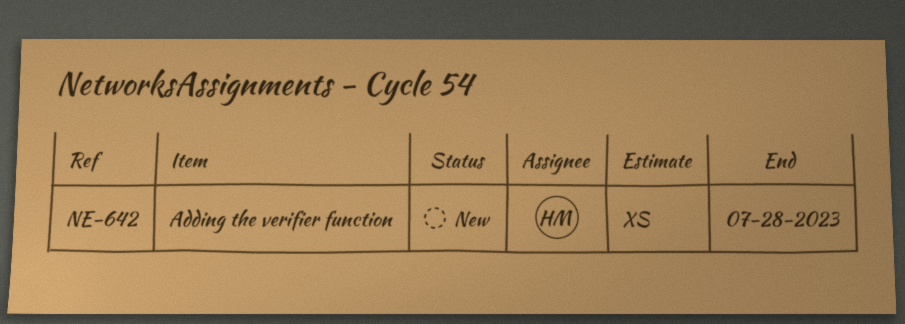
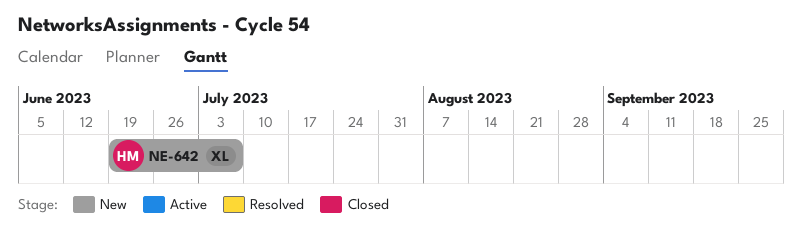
NE-642, estimate: XS -> XL
NE-642, due: Jul 28 -> Jul 7

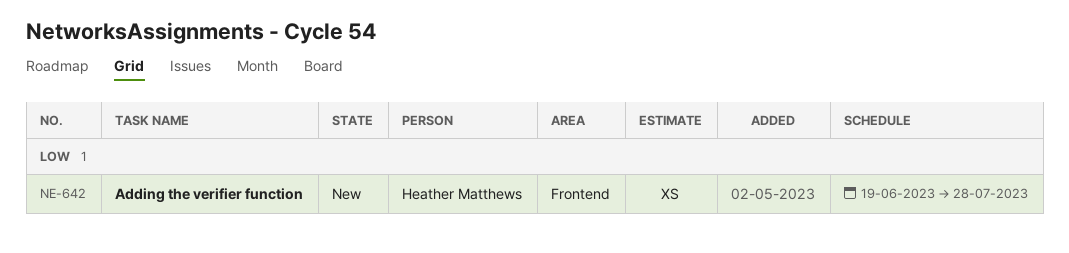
NE-642, estimate: XL -> XS
NE-642, due: Jul 7 -> Jul 28

